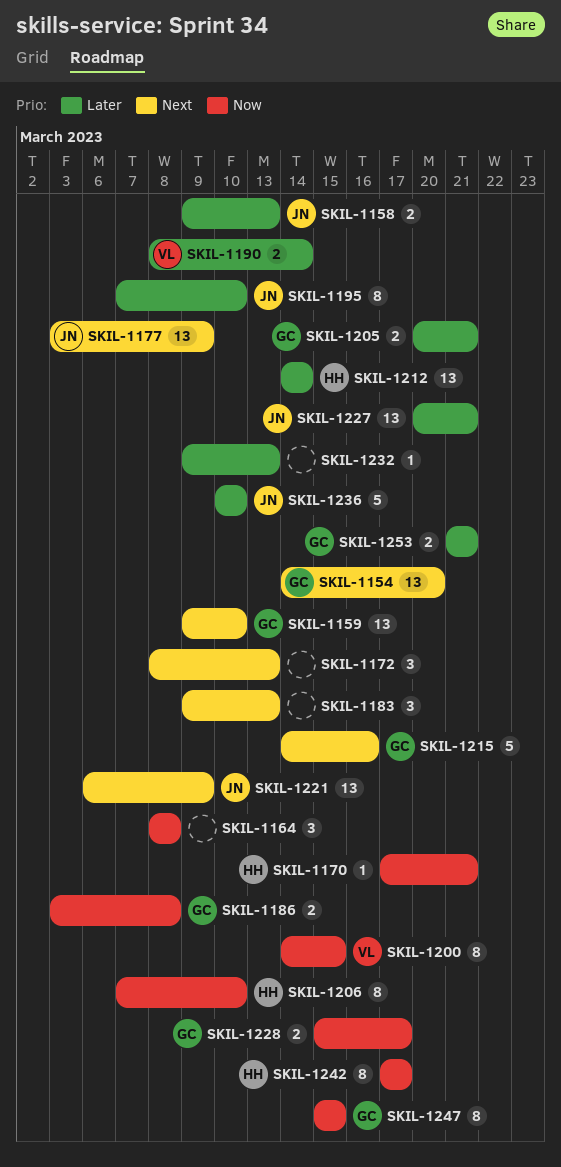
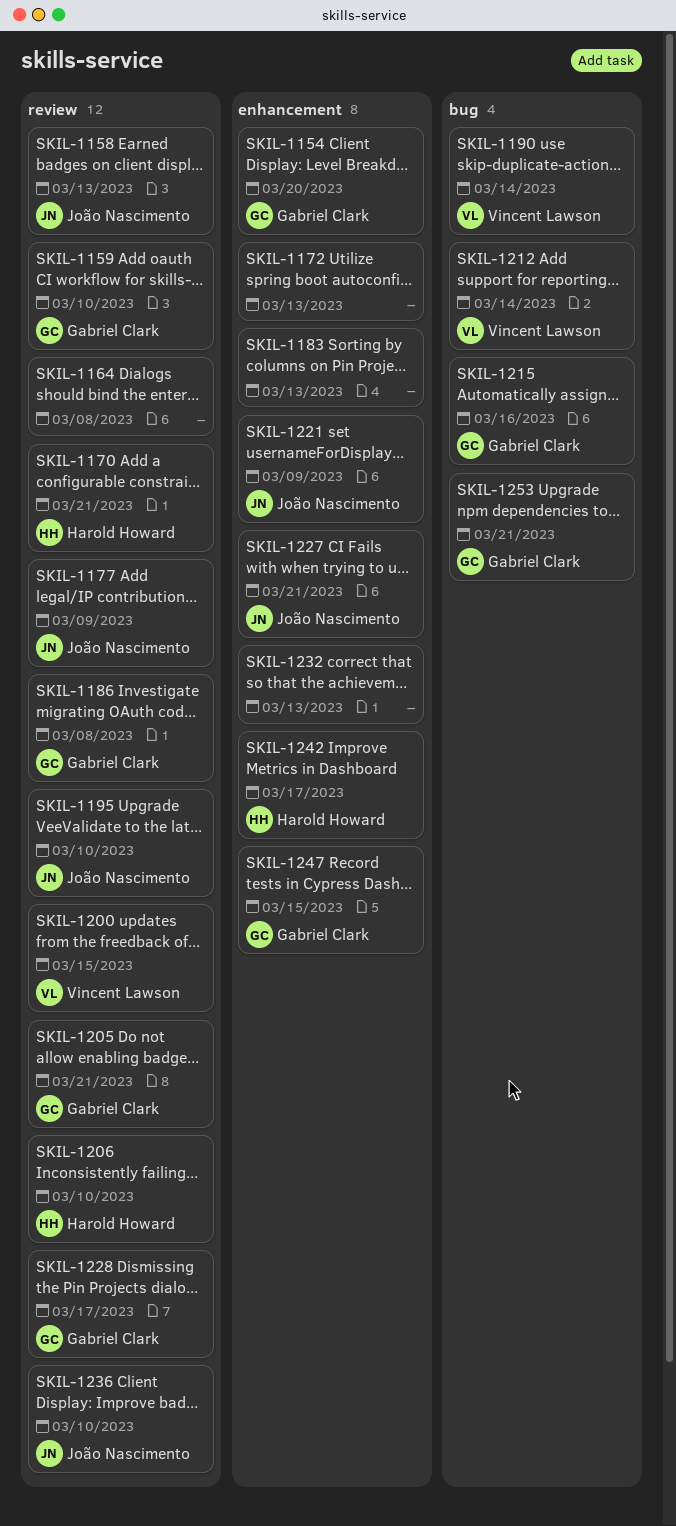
SKIL-1212, owner: Harold Howard -> Vincent Lawson

